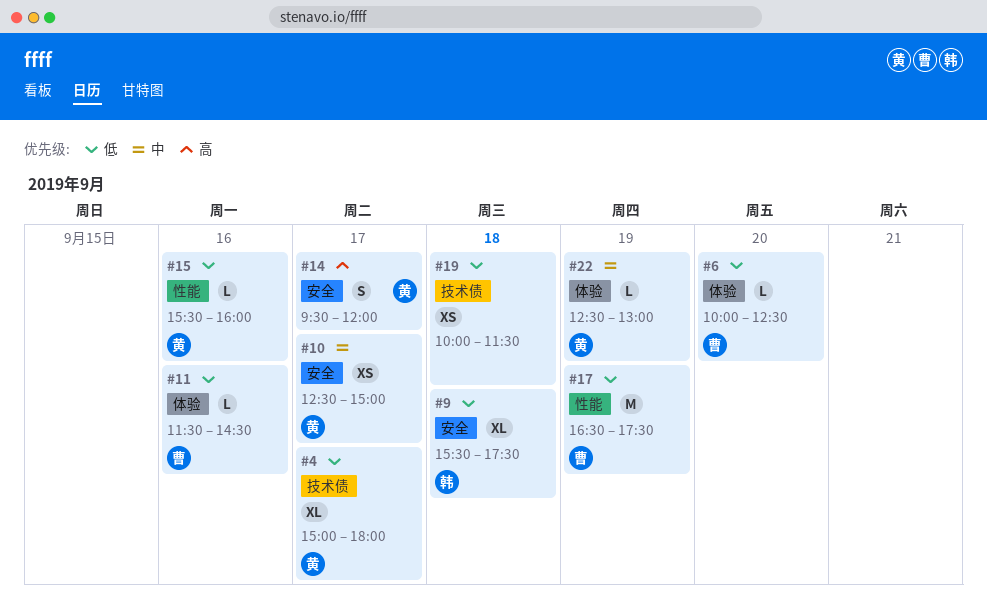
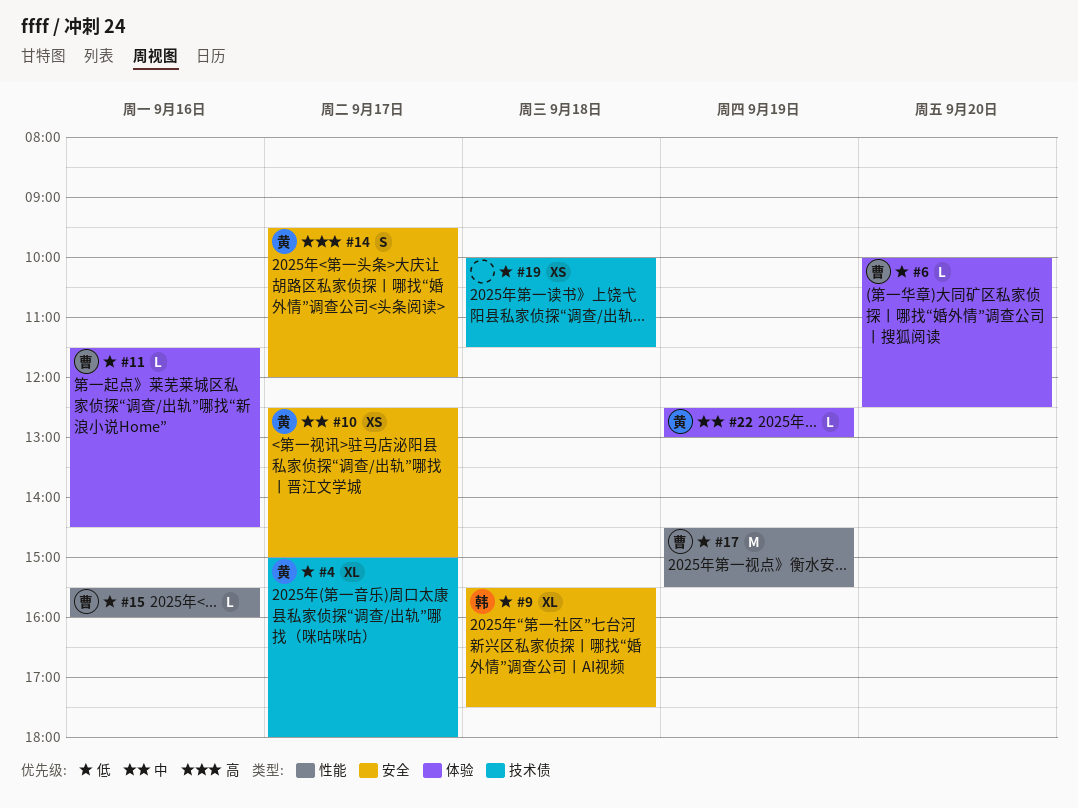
#15, owner: 黄 -> 曹
#17, begins: 16:30 -> 14:30
#17, ends: 17:30 -> 15:30

